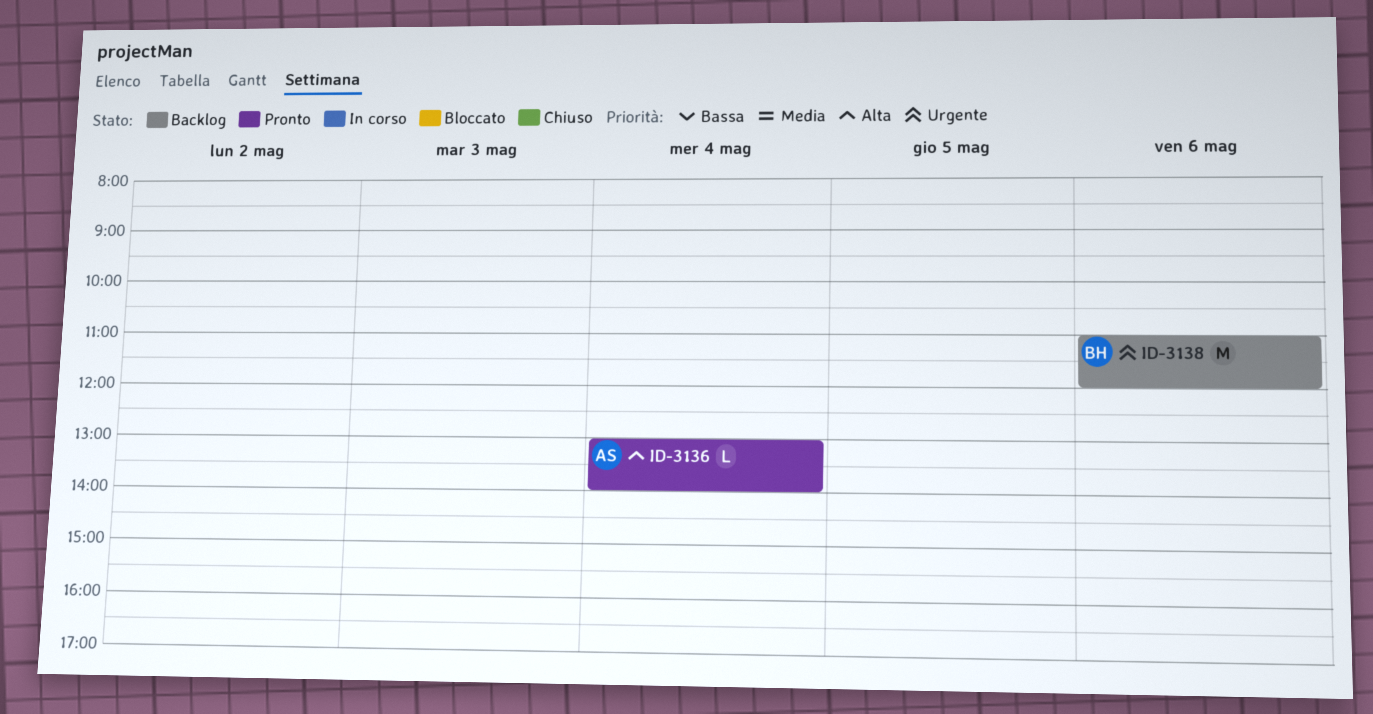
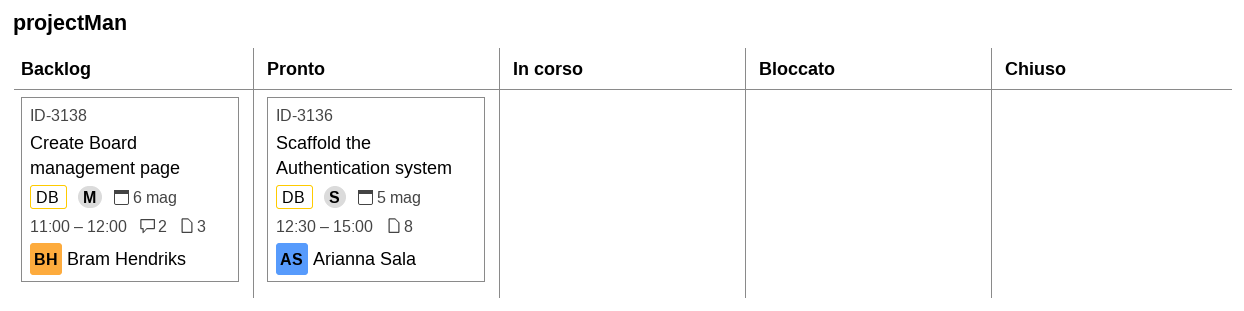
ID-3136, estimate: L -> S
ID-3136, day: May 4 -> May 5
ID-3136, begins: 13:00 -> 12:30
ID-3136, ends: 14:00 -> 15:00

